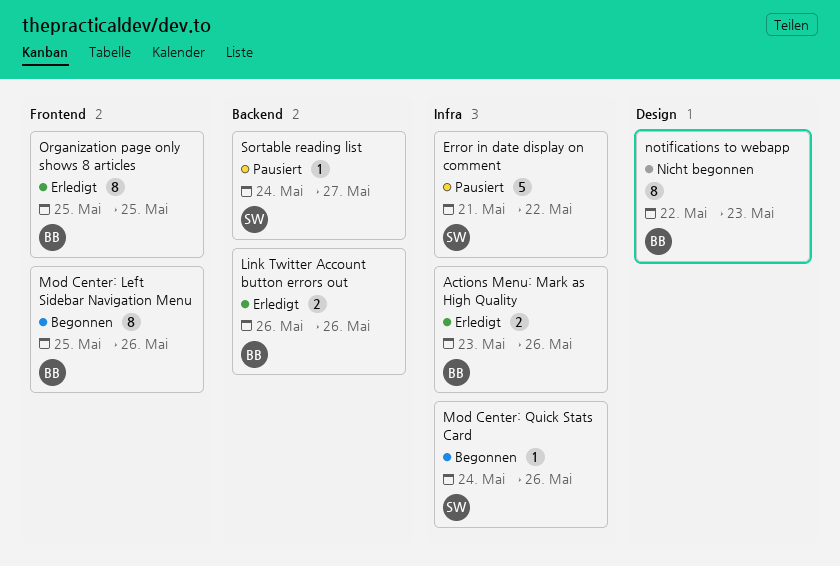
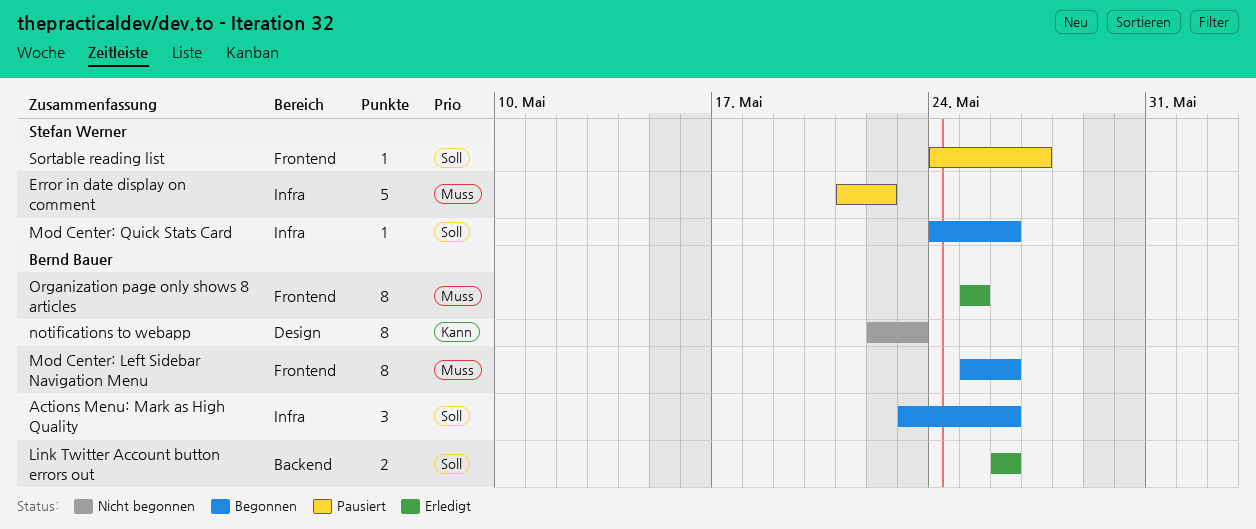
Actions Menu: Mark as High Quality, status: Erledigt -> Begonnen
Actions Menu: Mark as High Quality, estimate: 2 -> 3
Sortable reading list, label: Backend -> Frontend

